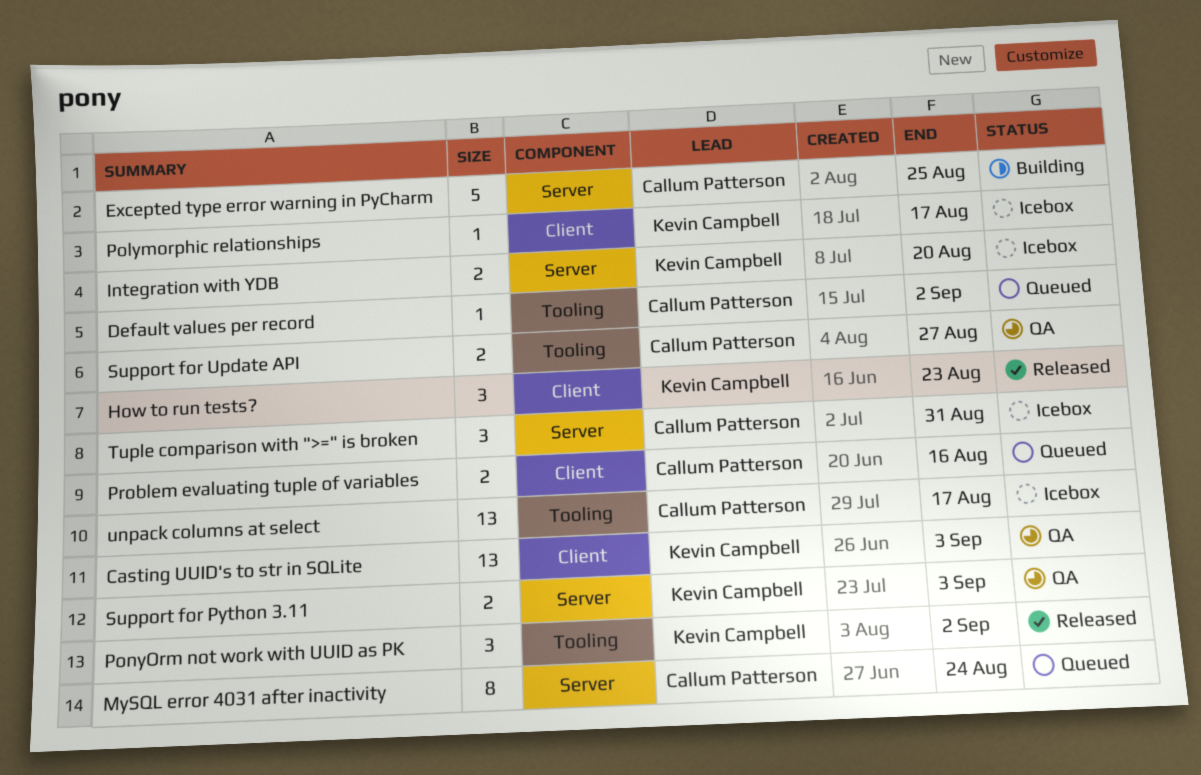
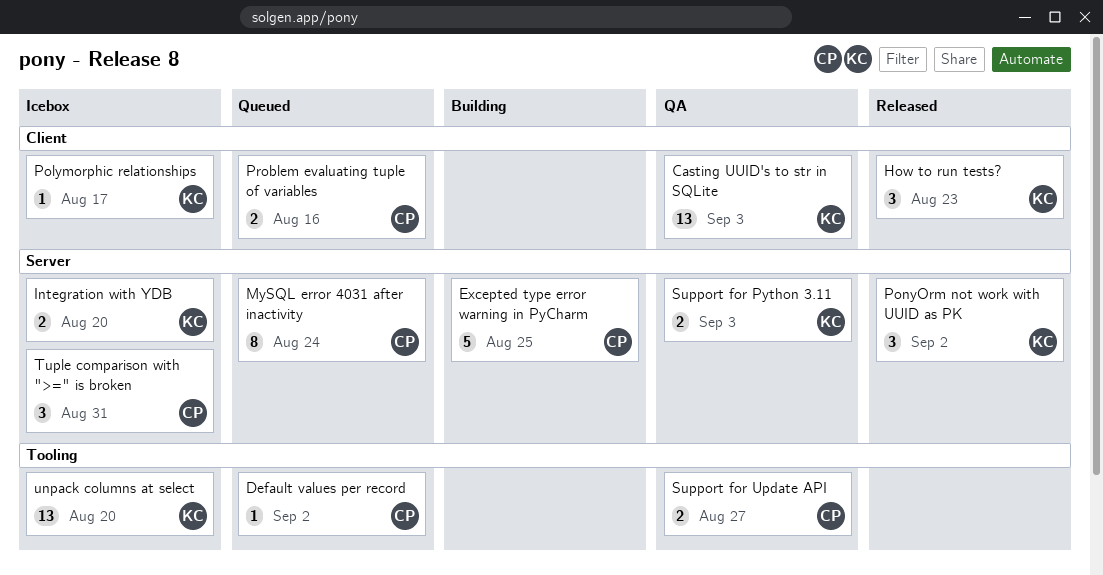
PonyOrm not work with UUID as PK, label: Tooling -> Server
unpack columns at select, owner: Callum Patterson -> Kevin Campbell
unpack columns at select, due: Aug 17 -> Aug 20

